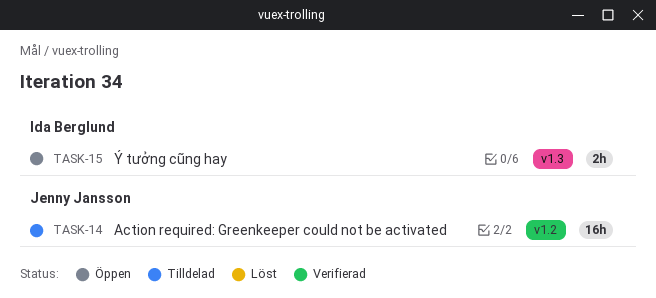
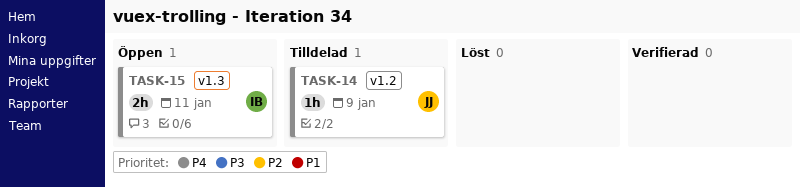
TASK-14, estimate: 16h -> 1h

